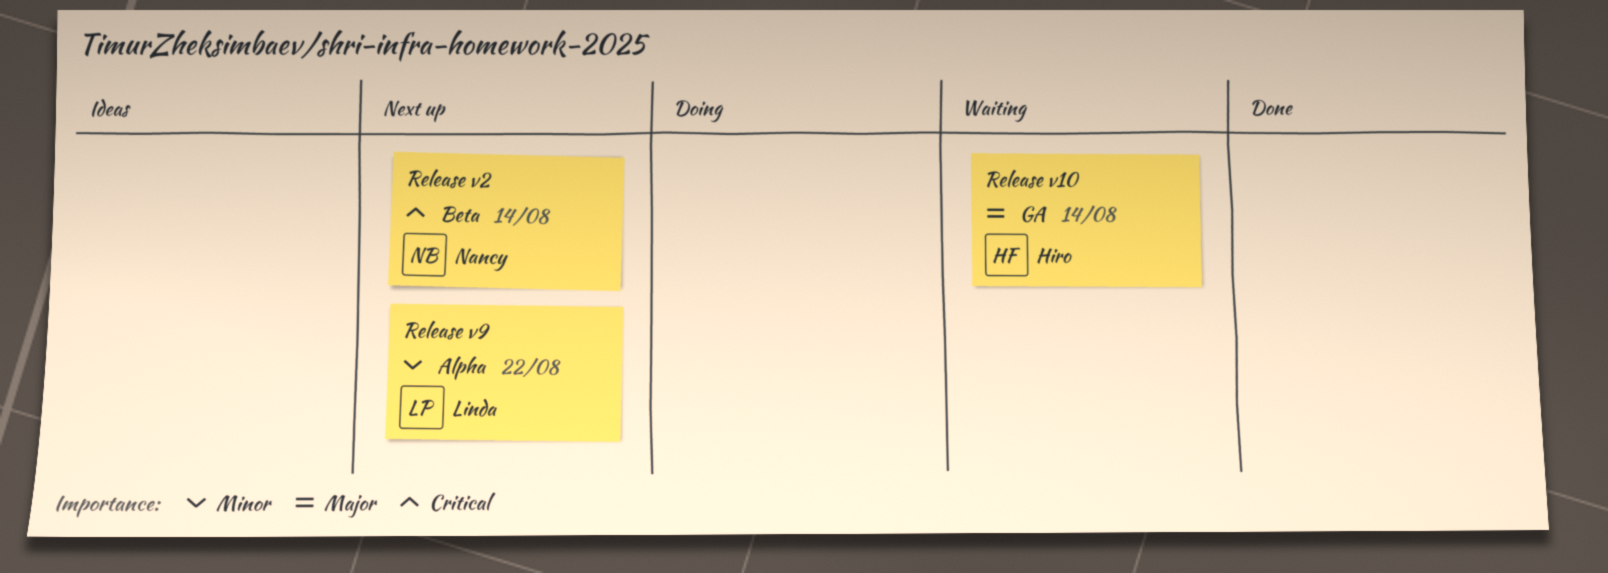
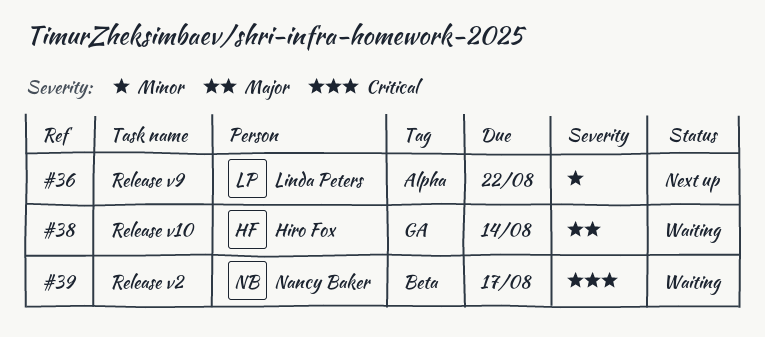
Release v2, status: Next up -> Waiting
Release v2, due: Aug 14 -> Aug 17

